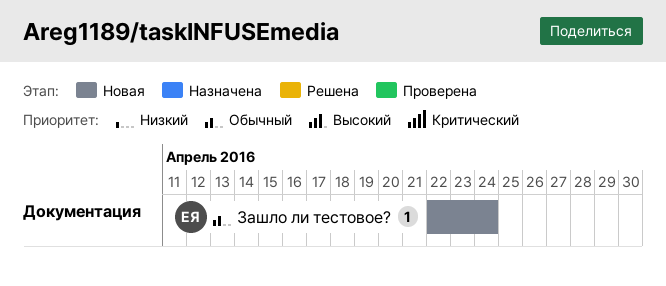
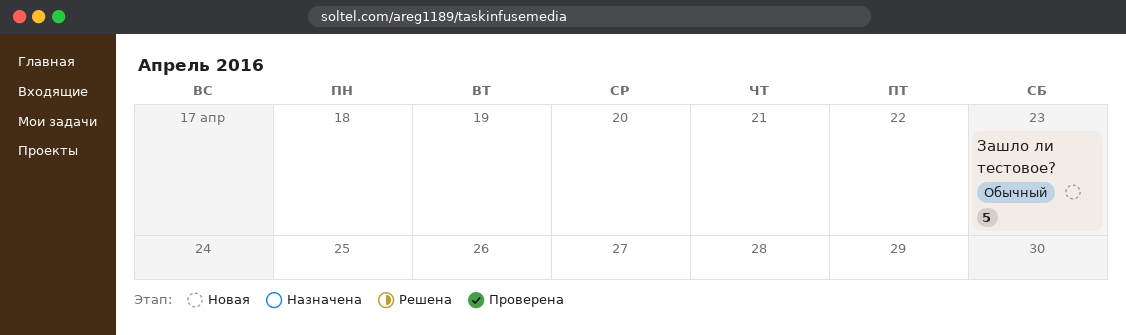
Зашло ли тестовое?, estimate: 1 -> 5
Зашло ли тестовое?, due: Apr 24 -> Apr 23

